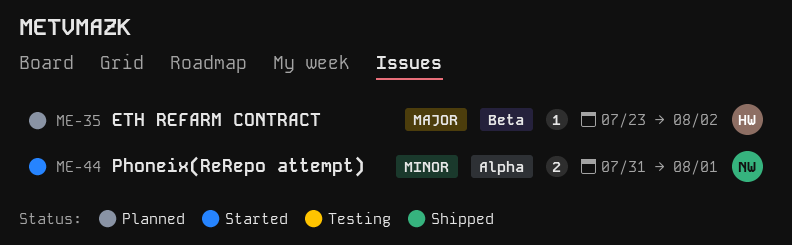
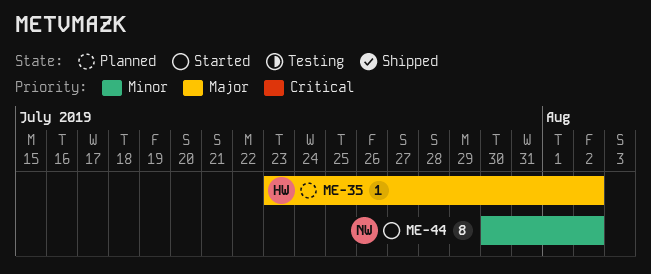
ME-44, estimate: 2 -> 8
ME-44, start: Jul 31 -> Jul 30
ME-44, due: Aug 1 -> Aug 2

